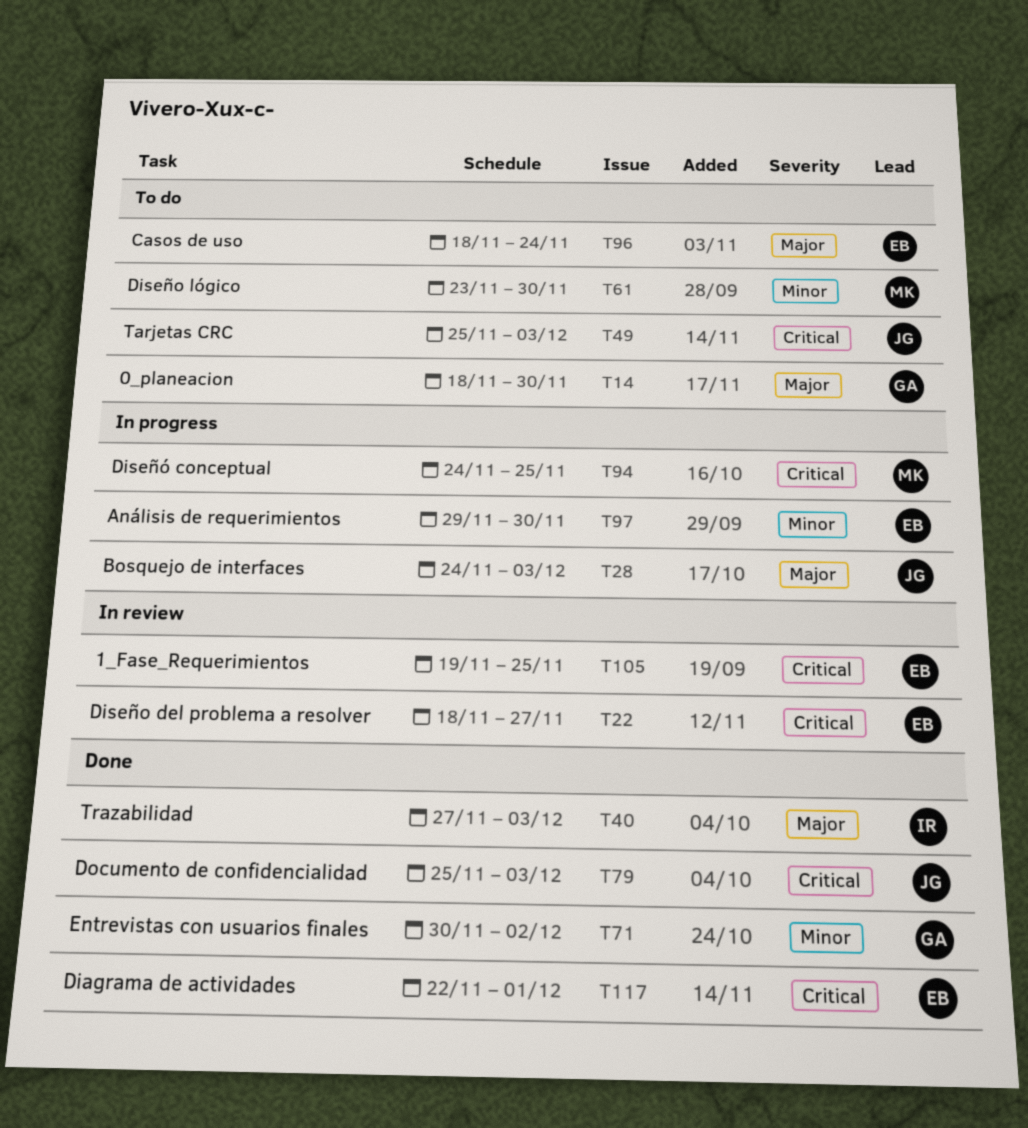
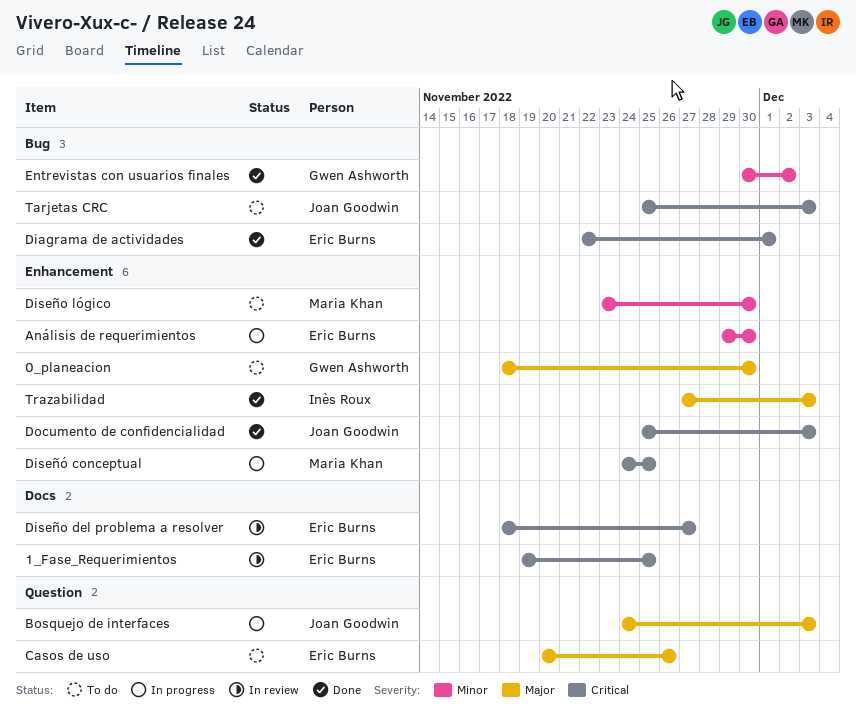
Casos de uso, start: Nov 18 -> Nov 20
Casos de uso, due: Nov 24 -> Nov 26

